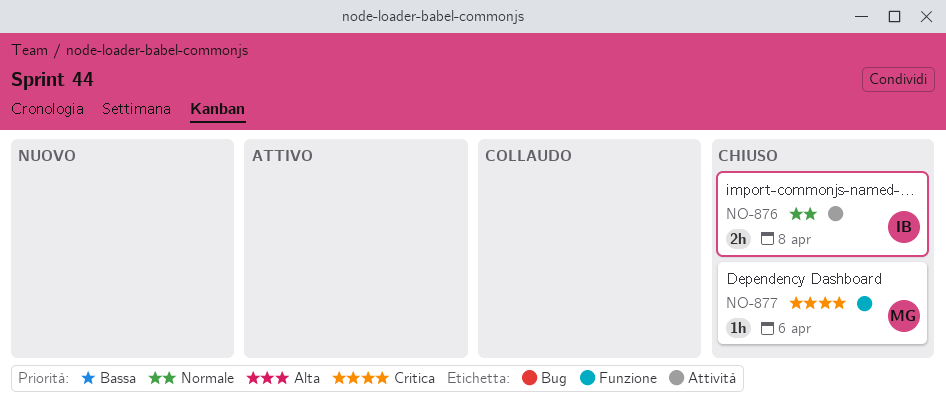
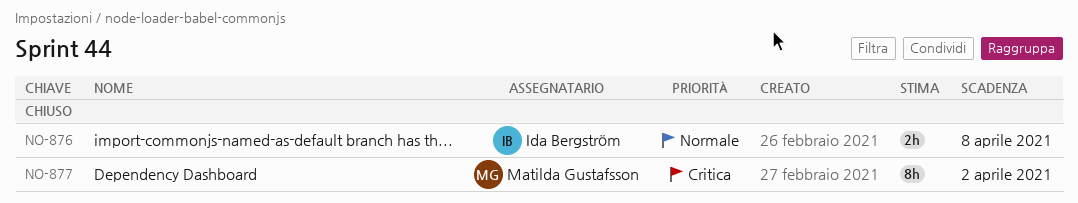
NO-877, estimate: 1h -> 8h
NO-877, due: Apr 6 -> Apr 2

